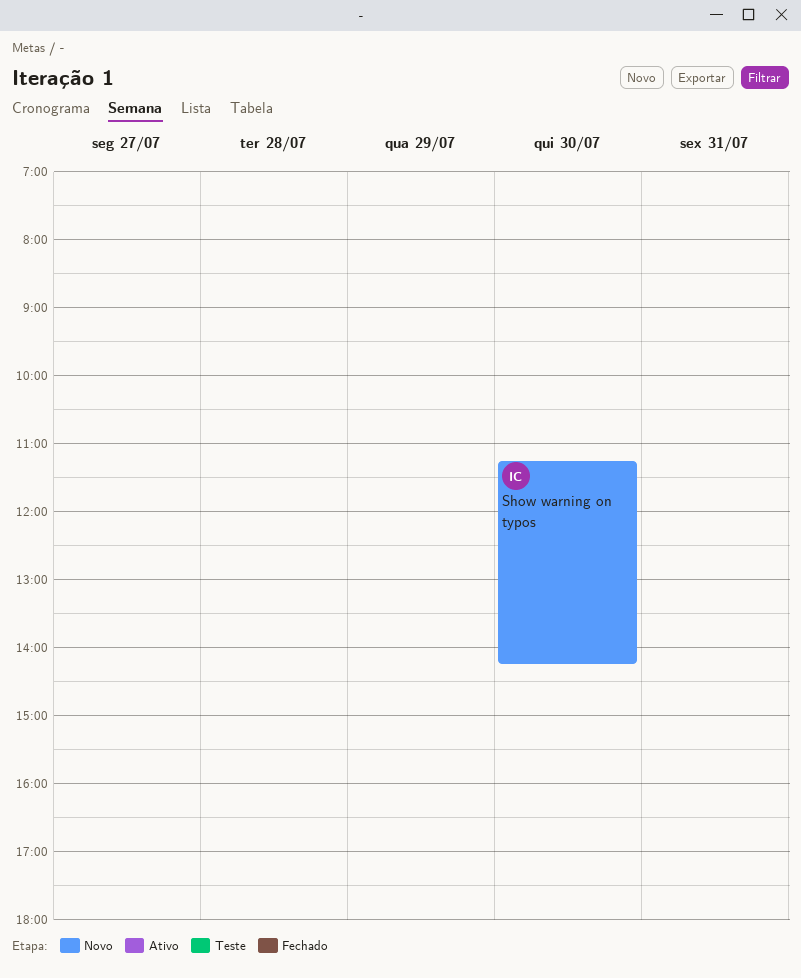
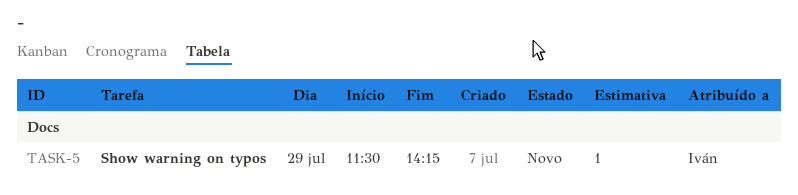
Show warning on typos, day: Jul 30 -> Jul 29
Show warning on typos, begins: 11:15 -> 11:30

